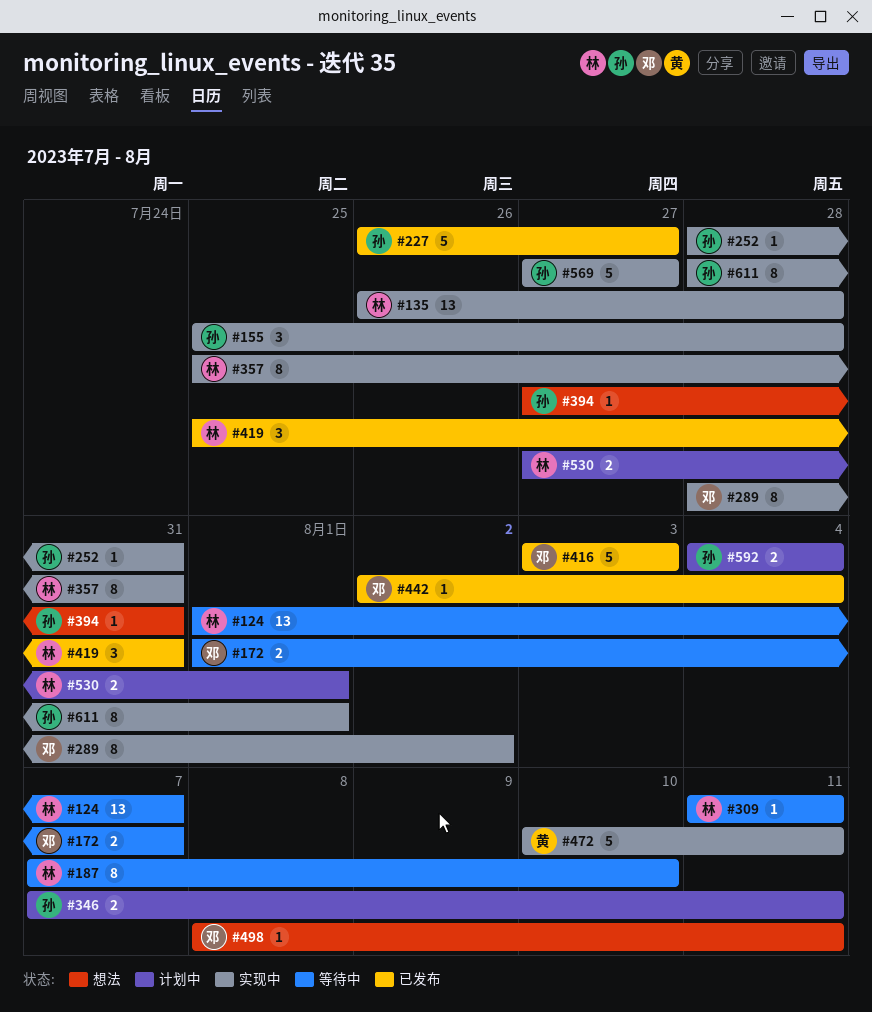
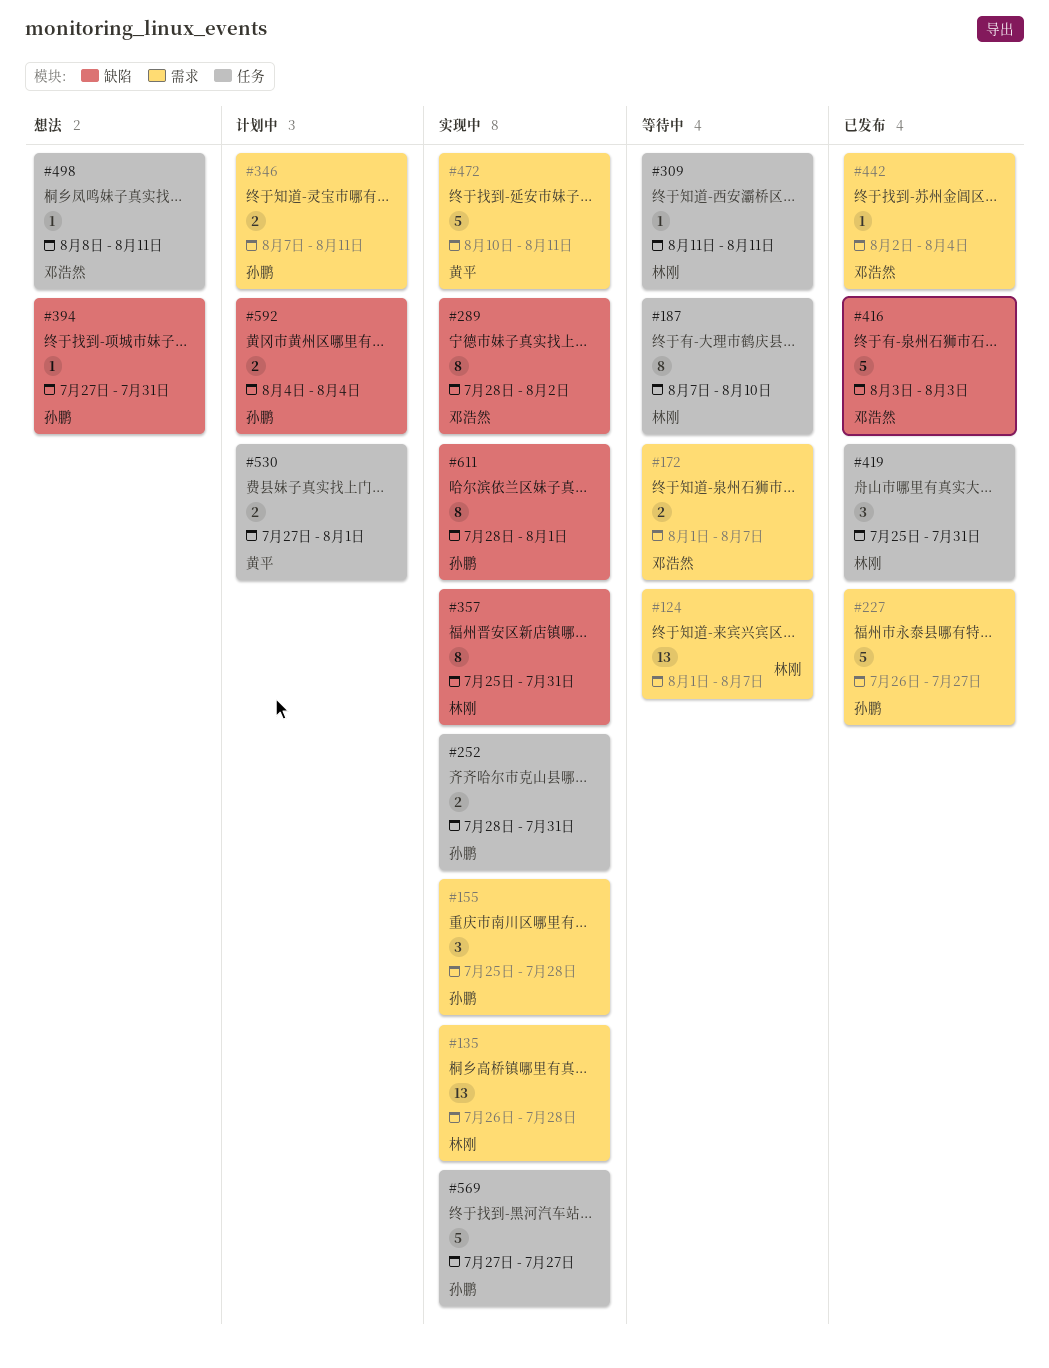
#252, estimate: 1 -> 2
#530, owner: 林刚 -> 黄平

